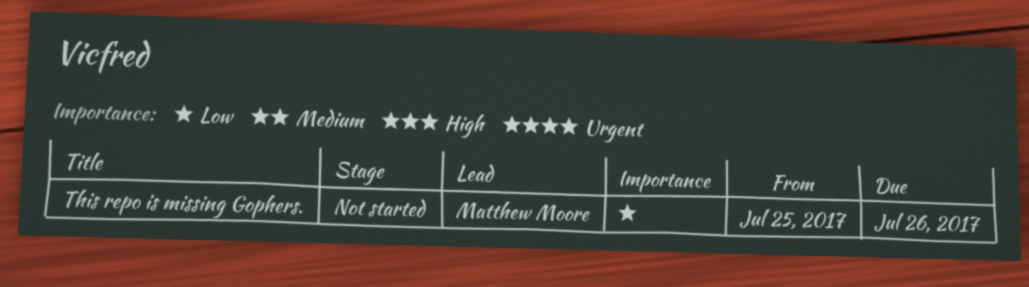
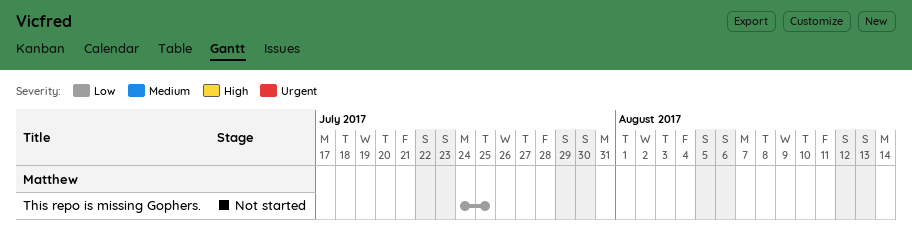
This repo is missing Gophers., start: Jul 25 -> Jul 24
This repo is missing Gophers., due: Jul 26 -> Jul 25

